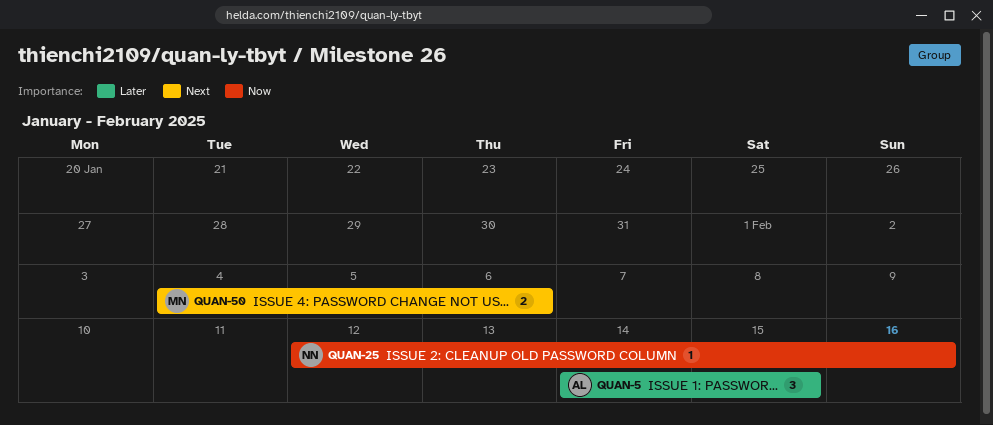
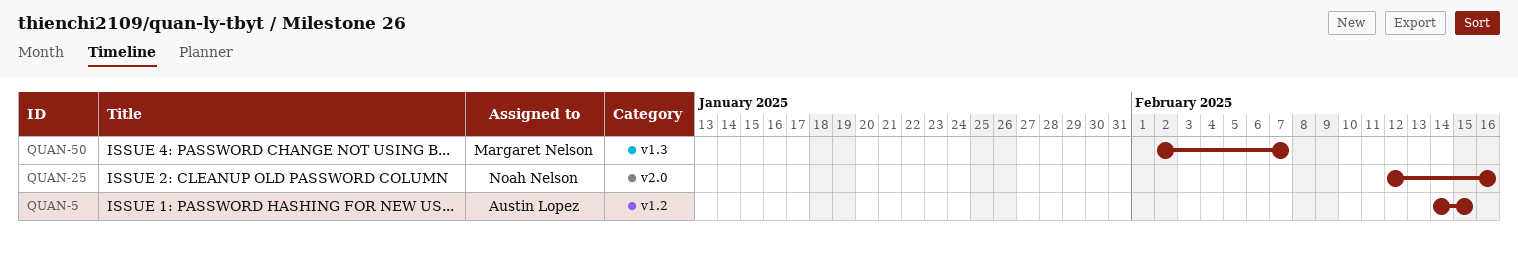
QUAN-50, start: Feb 4 -> Feb 2
QUAN-50, due: Feb 6 -> Feb 7

